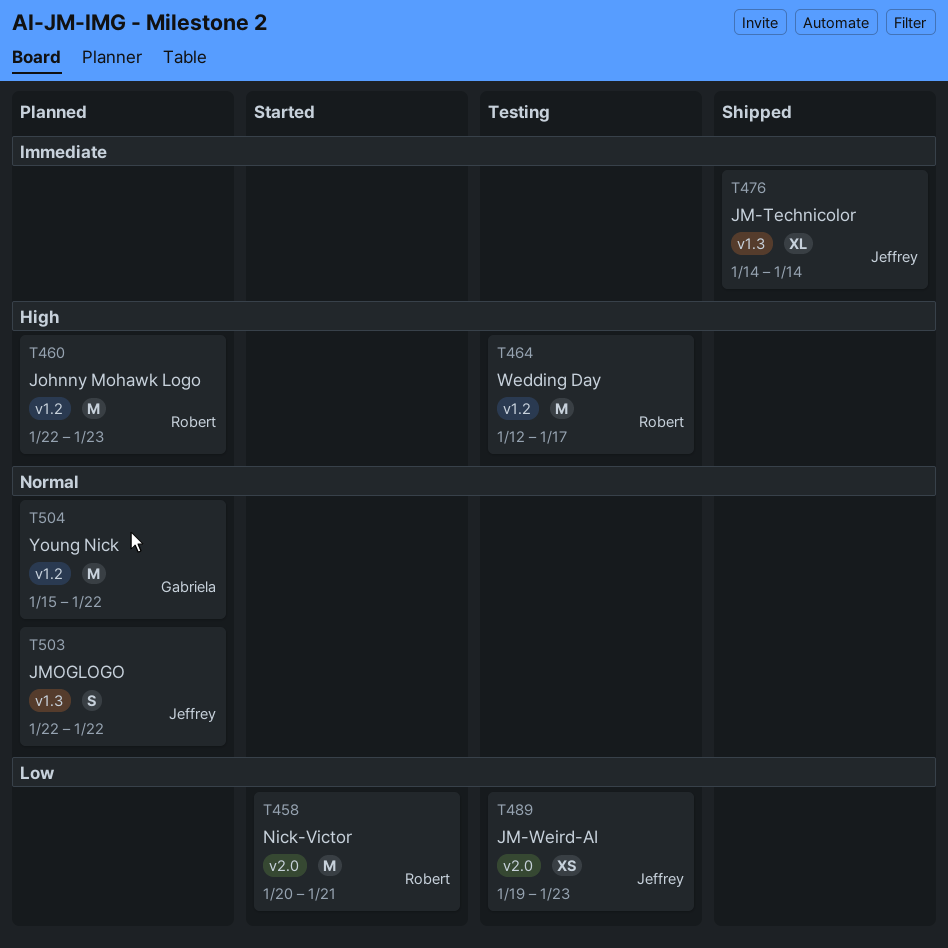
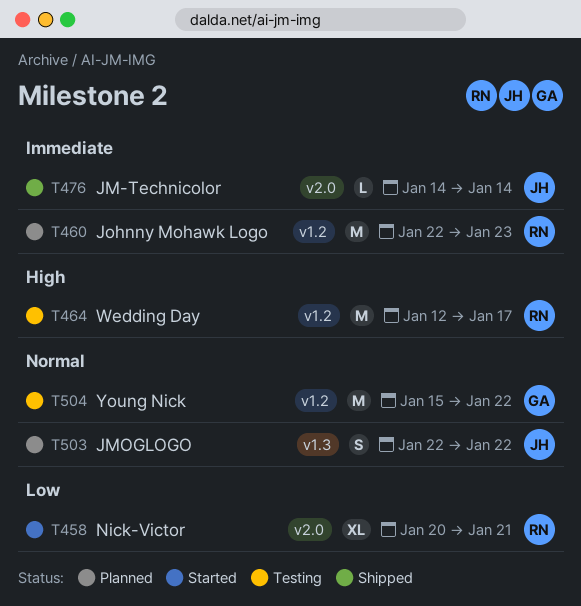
T458, estimate: M -> XL
T460, priority: High -> Immediate
T476, label: v1.3 -> v2.0
T476, estimate: XL -> L
T489: present -> none
T504, status: Planned -> Testing

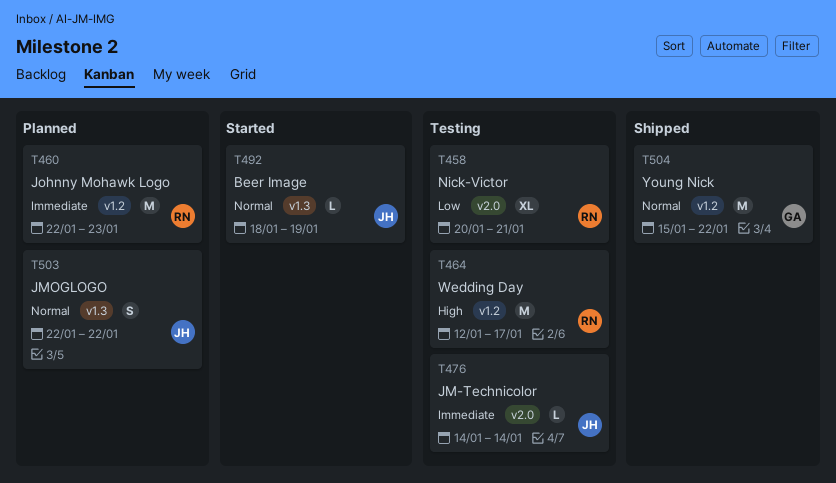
T458, status: Started -> Testing
T476, status: Shipped -> Testing
T492: none -> present
T504, status: Testing -> Shipped

